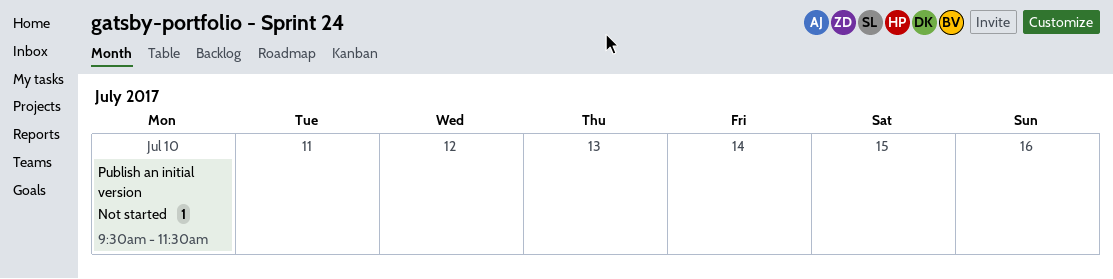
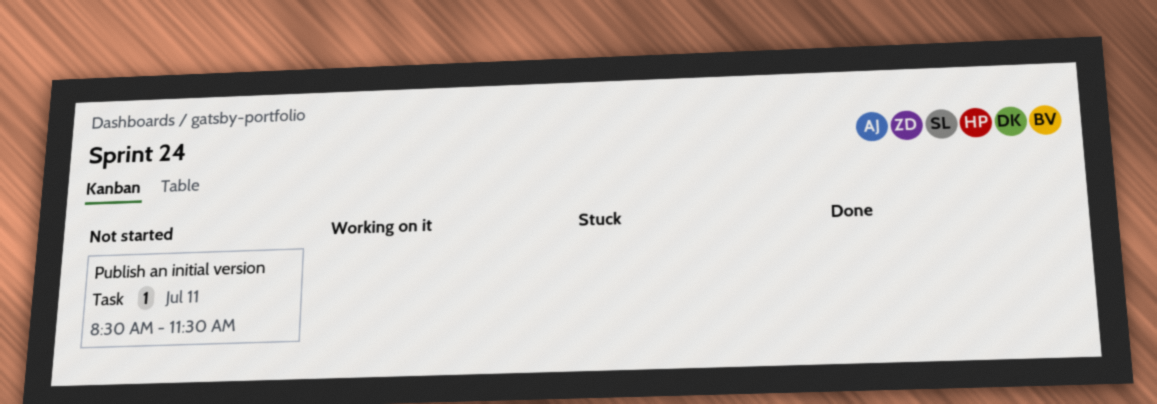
Publish an initial version, day: Jul 10 -> Jul 11
Publish an initial version, begins: 09:30 -> 08:30

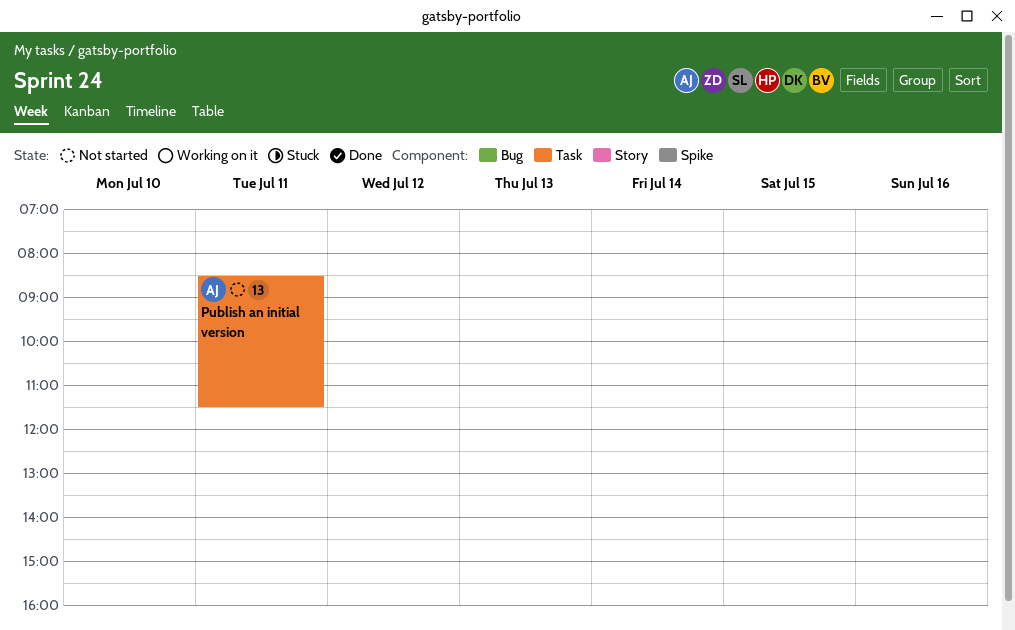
Publish an initial version, estimate: 1 -> 13

